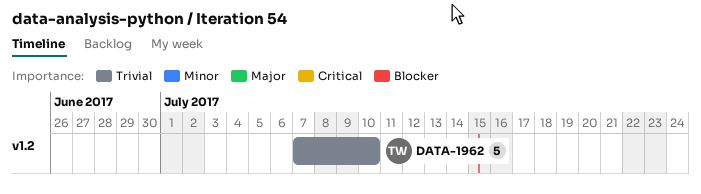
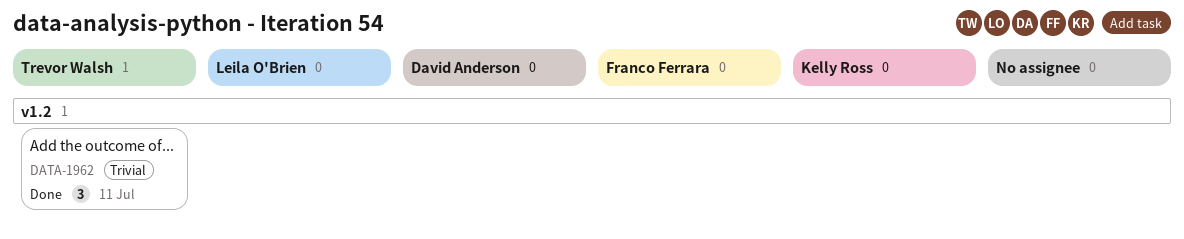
DATA-1962, estimate: 5 -> 3
DATA-1962, due: Jul 10 -> Jul 11

